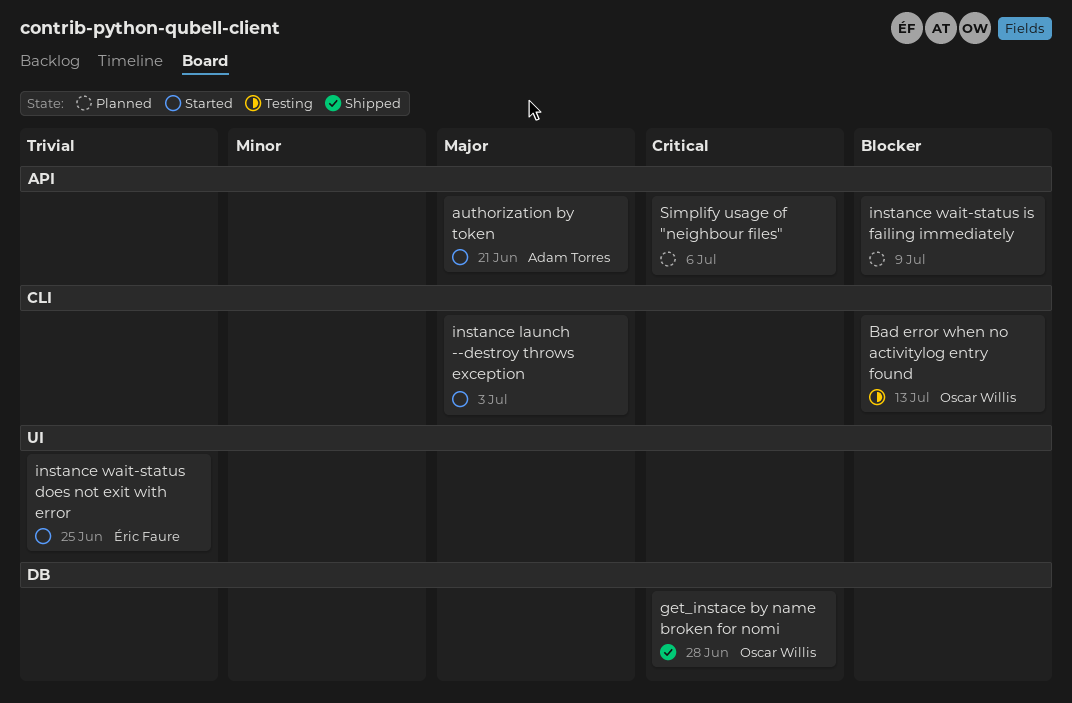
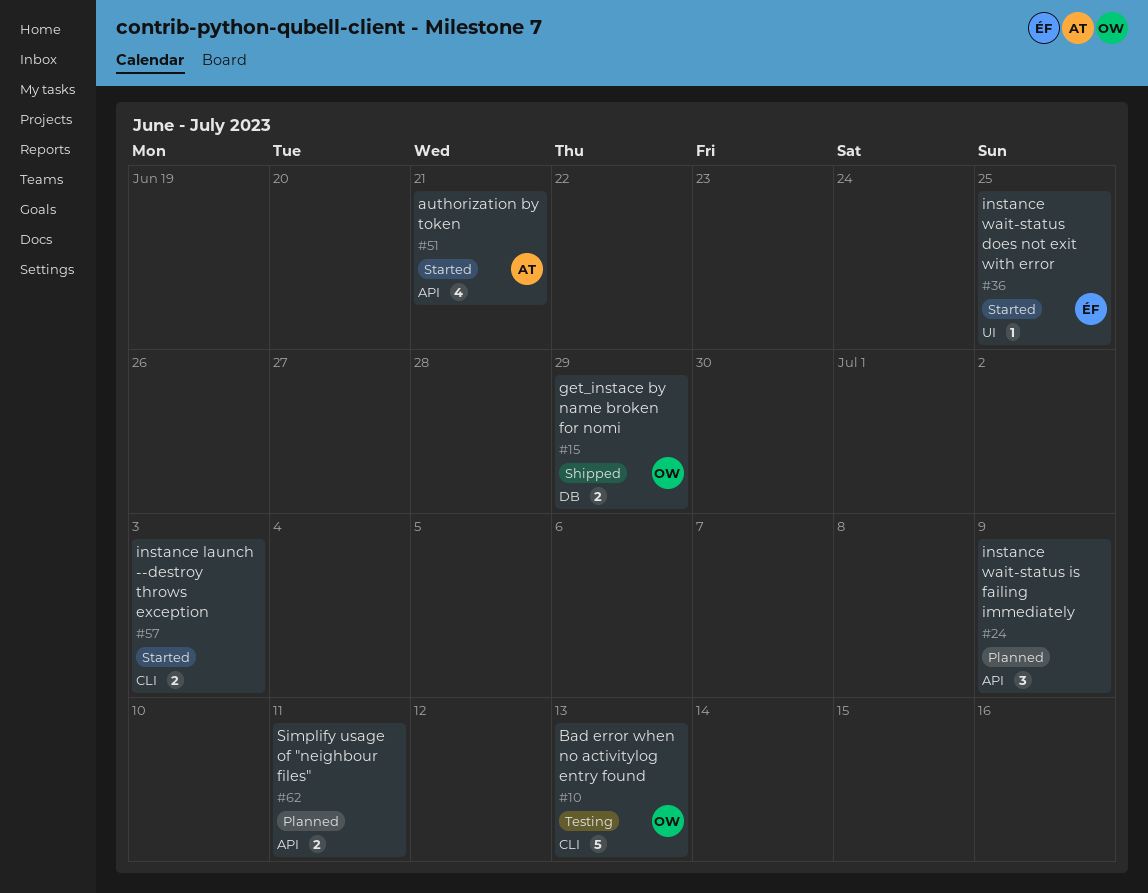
get_instace by name broken for nomi, due: Jun 28 -> Jun 29
Simplify usage of "neighbour files", due: Jul 6 -> Jul 11

